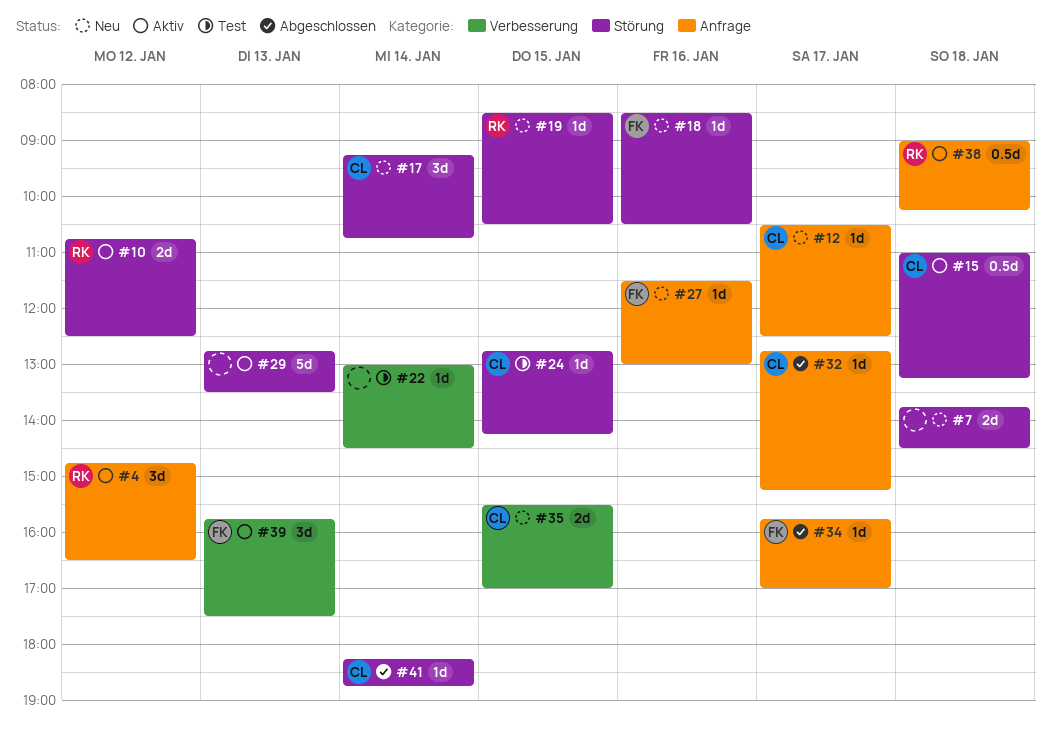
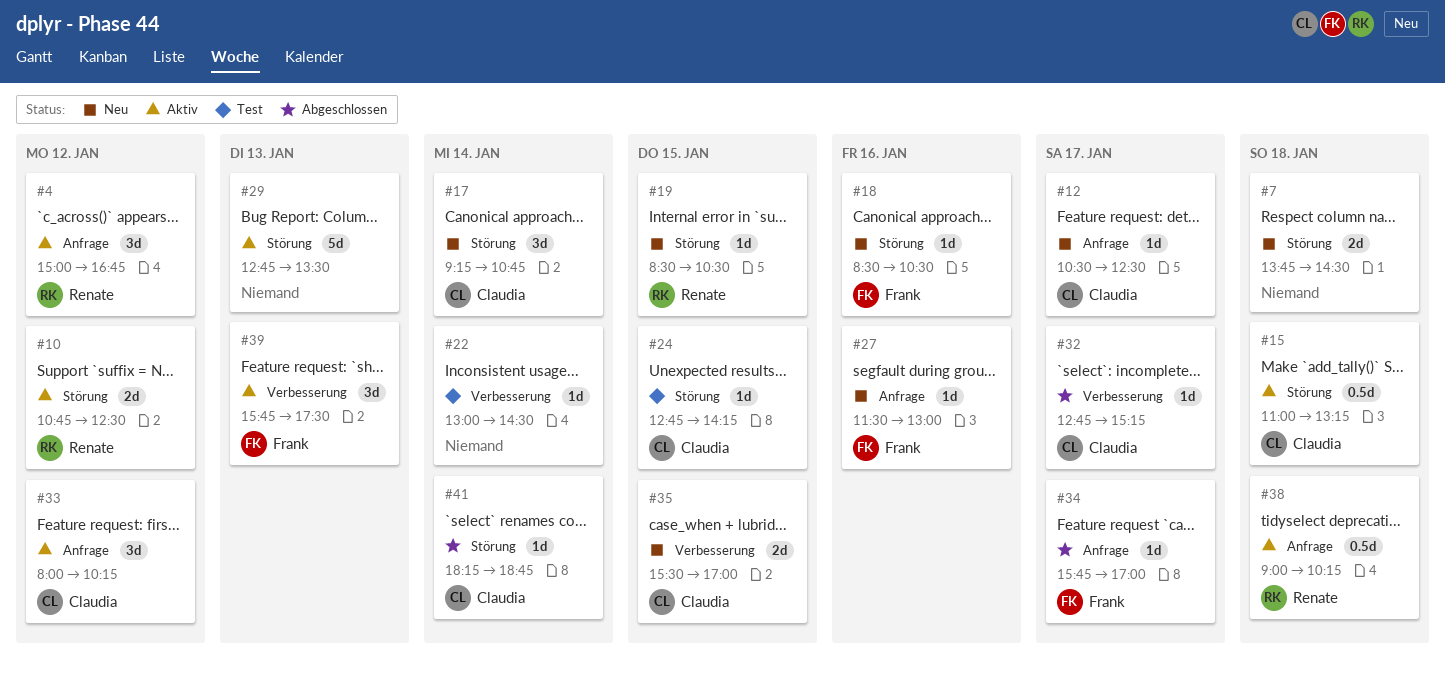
#4, begins: 14:45 -> 15:00
#4, ends: 16:30 -> 16:45
#32, label: Anfrage -> Verbesserung
#33: none -> present

